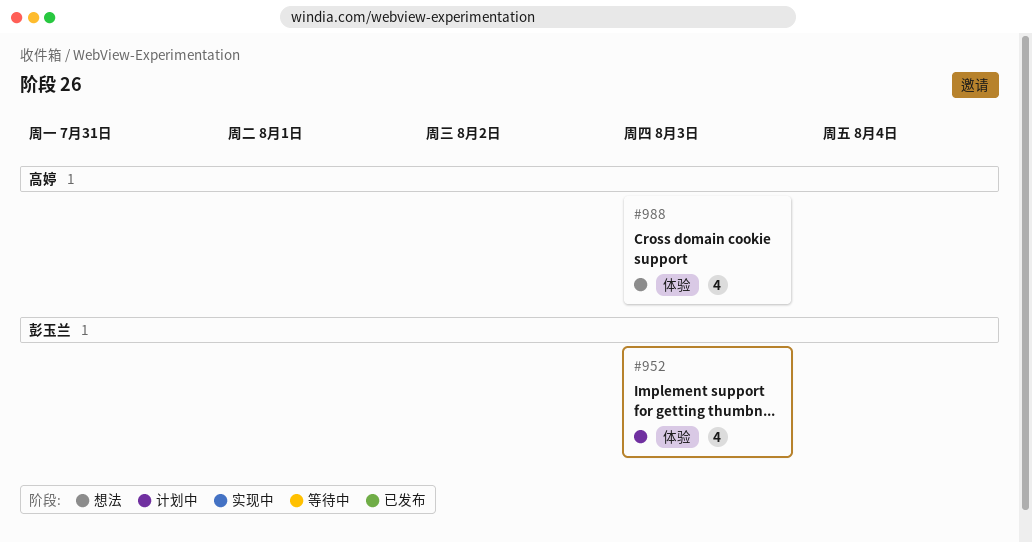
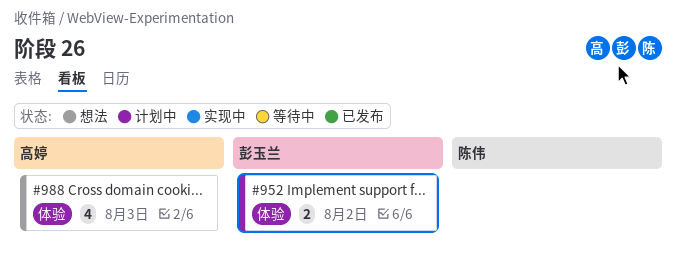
#952, estimate: 4 -> 2
#952, due: Aug 3 -> Aug 2

